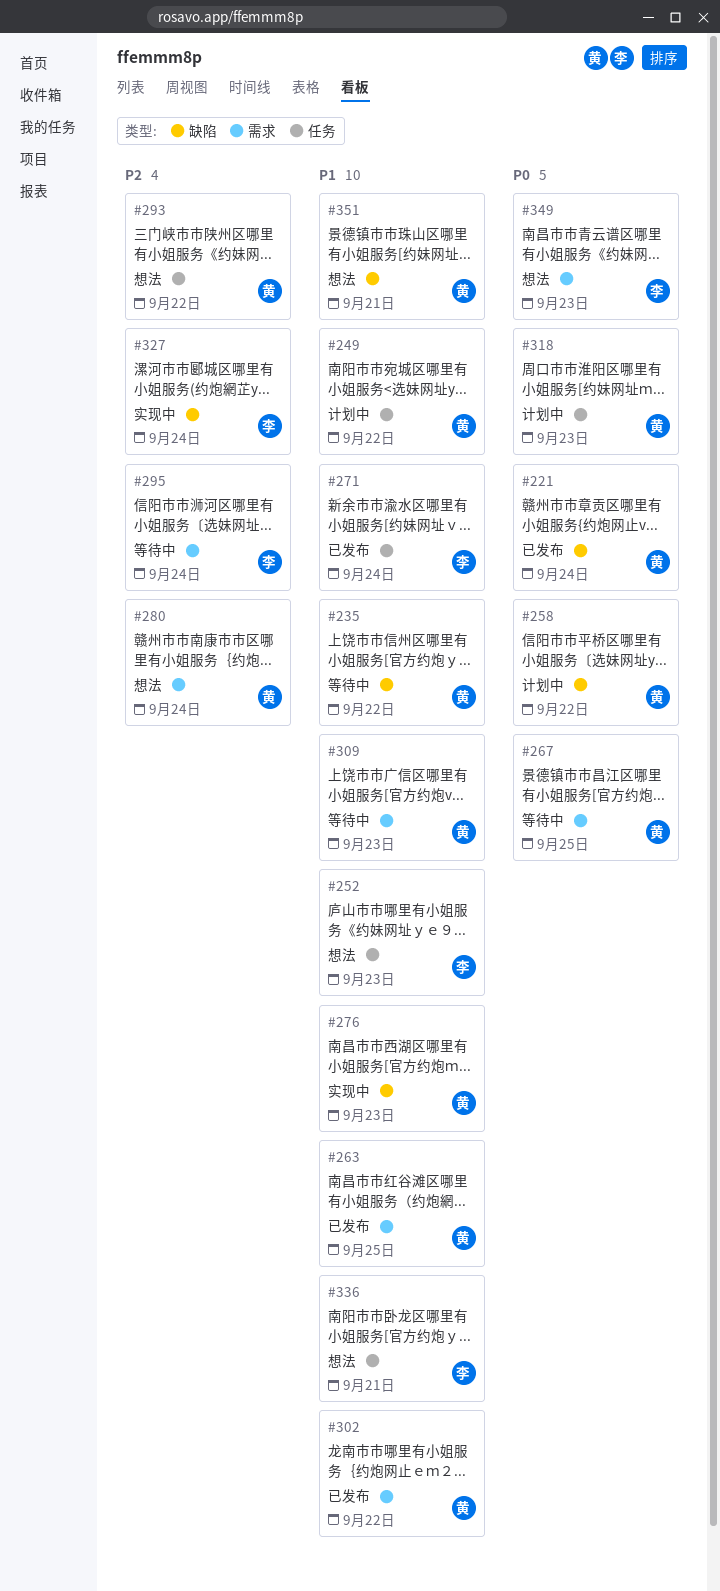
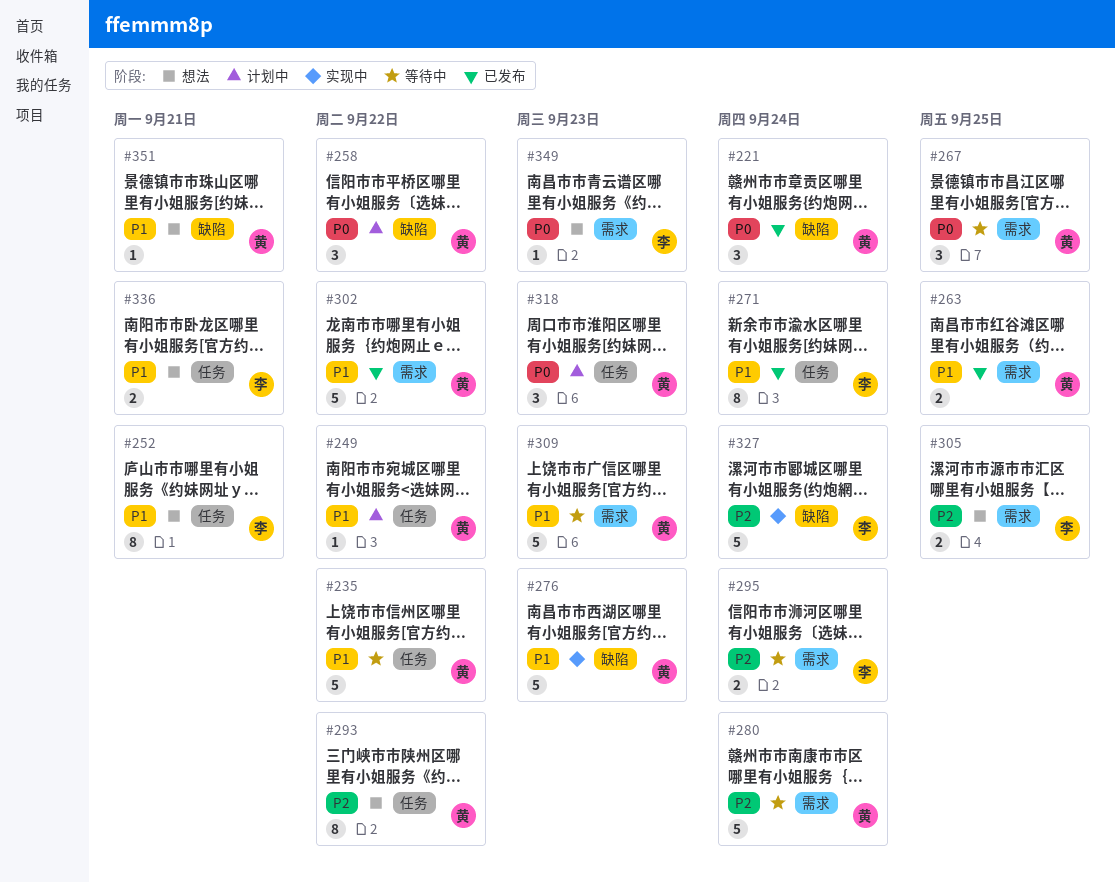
#235, label: 缺陷 -> 任务
#252, due: Sep 23 -> Sep 21
#280, status: 想法 -> 等待中
#305: none -> present

